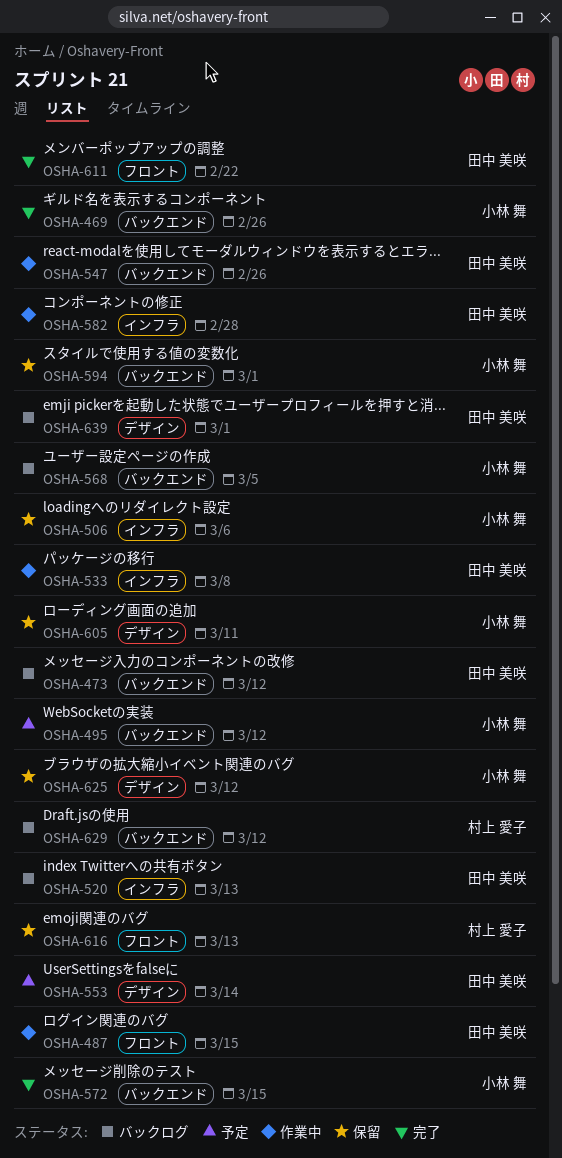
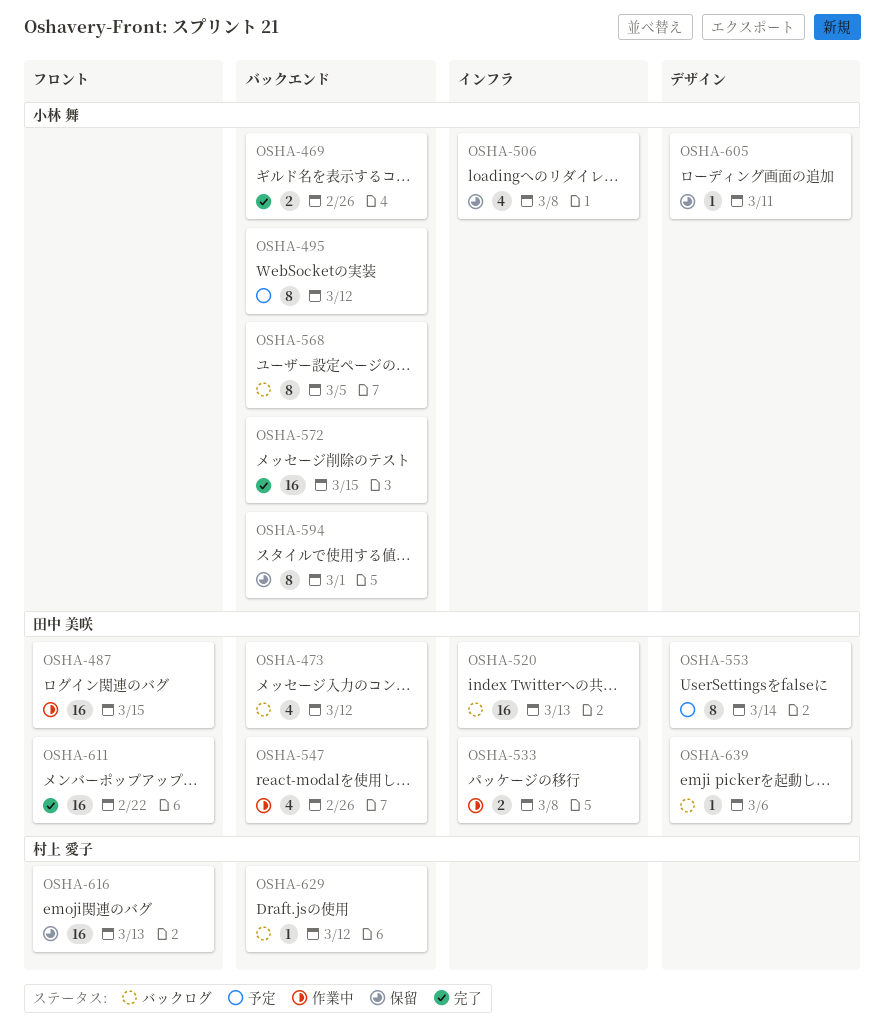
OSHA-506, due: Mar 6 -> Mar 8
OSHA-582: present -> none
OSHA-625: present -> none
OSHA-639, due: Mar 1 -> Mar 6

